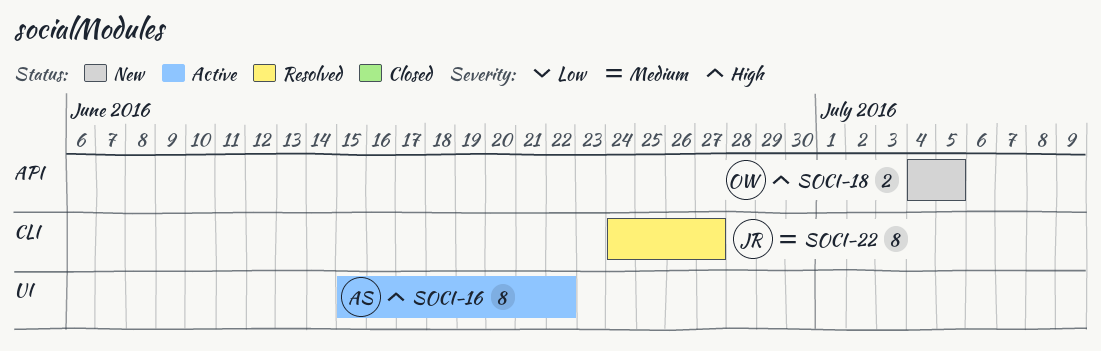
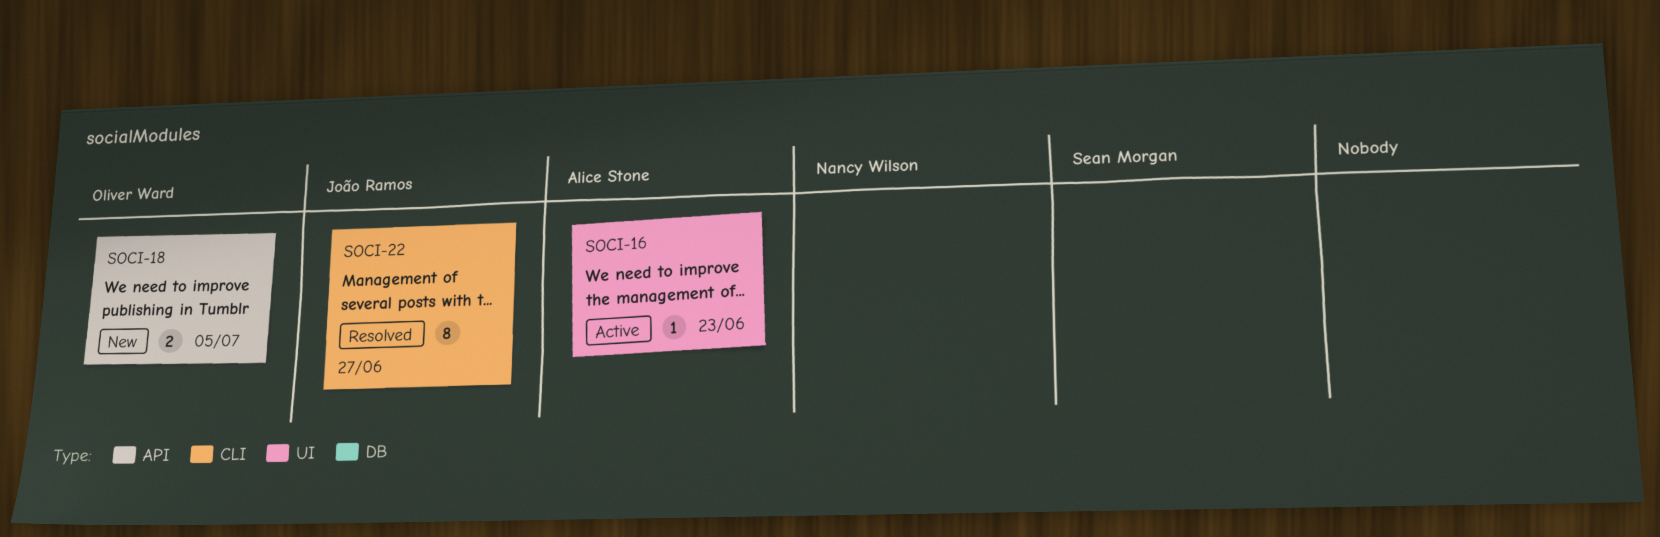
SOCI-16, estimate: 8 -> 1
SOCI-16, due: Jun 22 -> Jun 23

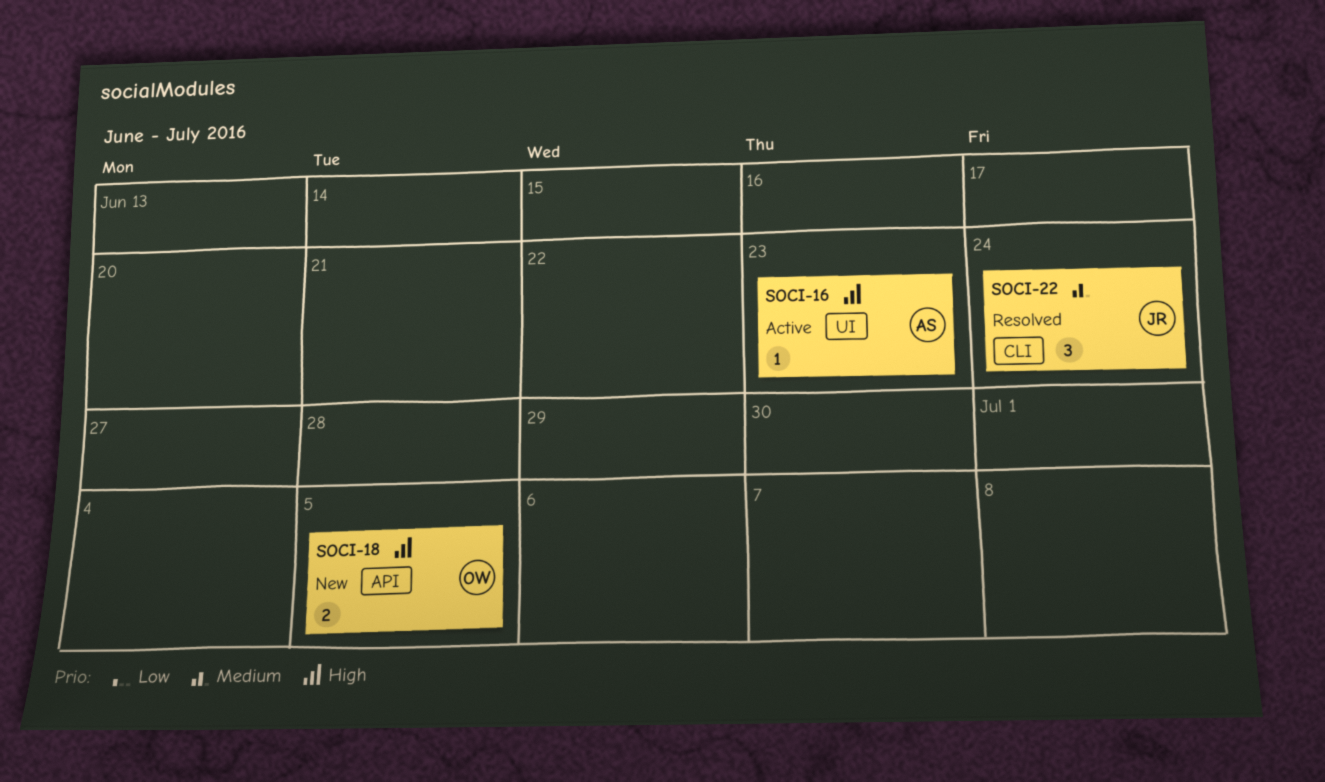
SOCI-22, estimate: 8 -> 3
SOCI-22, due: Jun 27 -> Jun 24

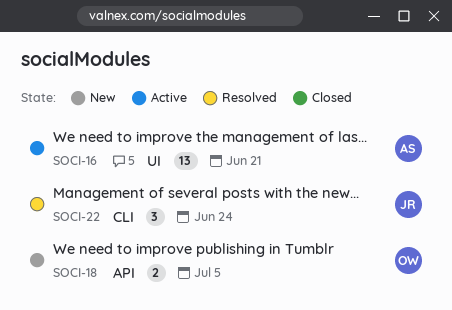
SOCI-16, estimate: 1 -> 13
SOCI-16, due: Jun 23 -> Jun 21

